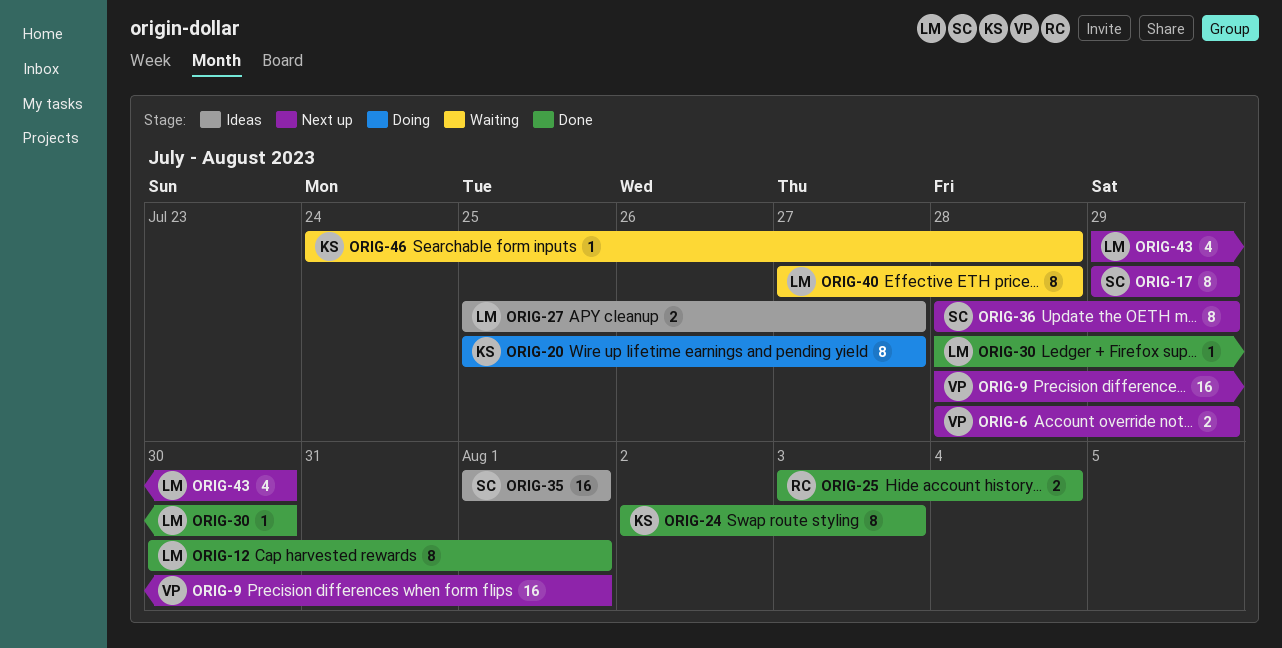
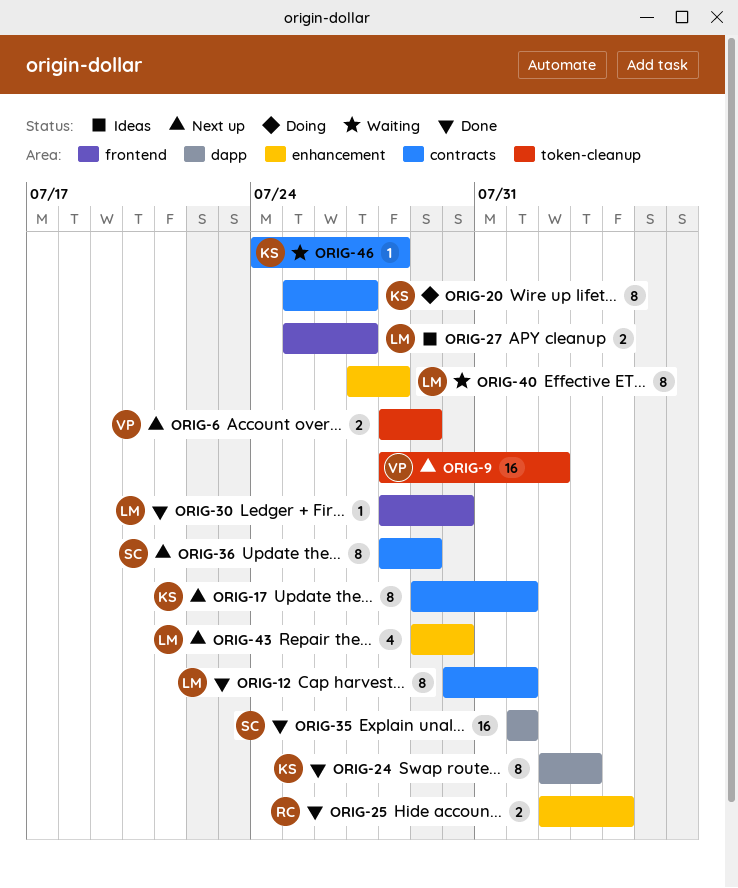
ORIG-9, due: Aug 1 -> Aug 2
ORIG-17, owner: SC -> KS
ORIG-17, due: Jul 29 -> Aug 1
ORIG-25, start: Aug 3 -> Aug 2
ORIG-35, status: Ideas -> Done

